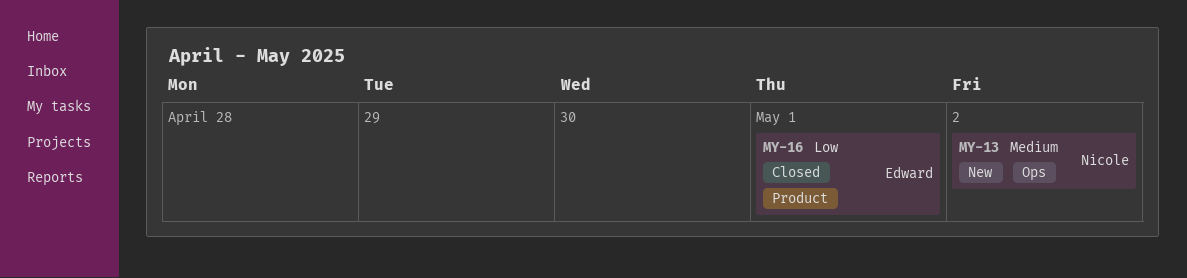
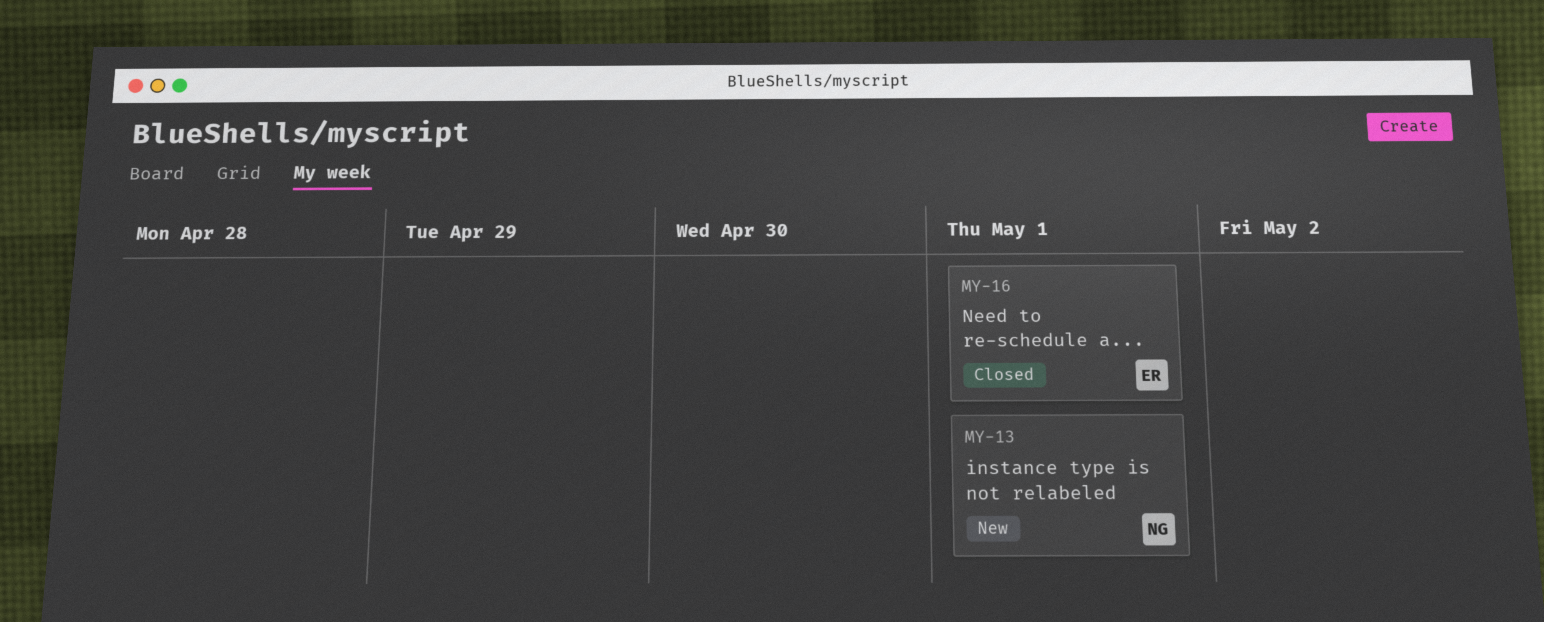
MY-13, due: May 2 -> May 1

